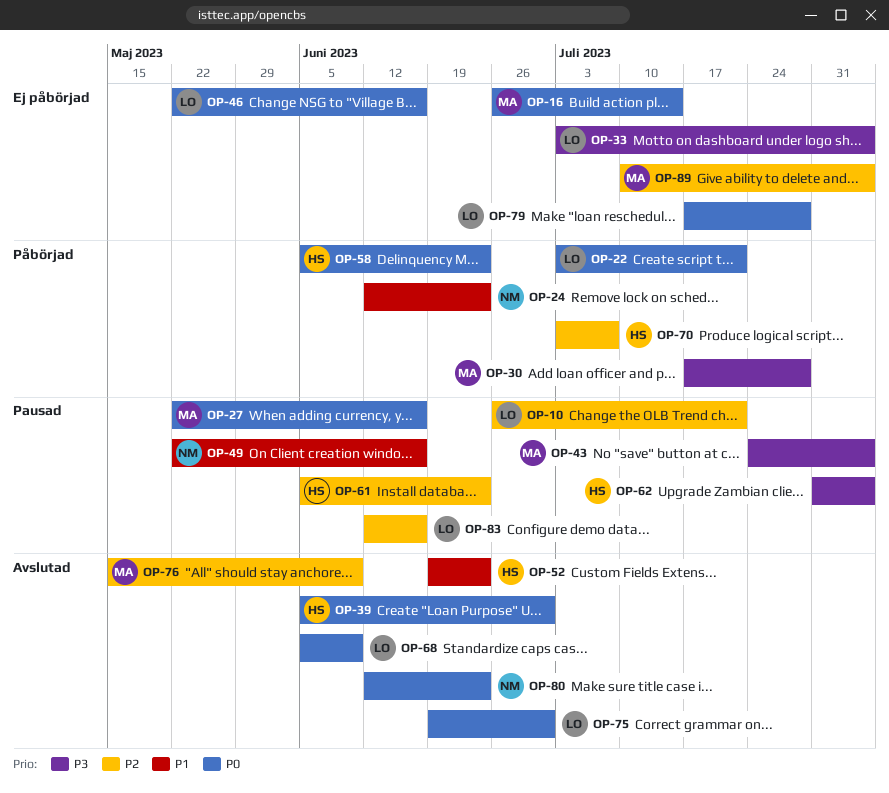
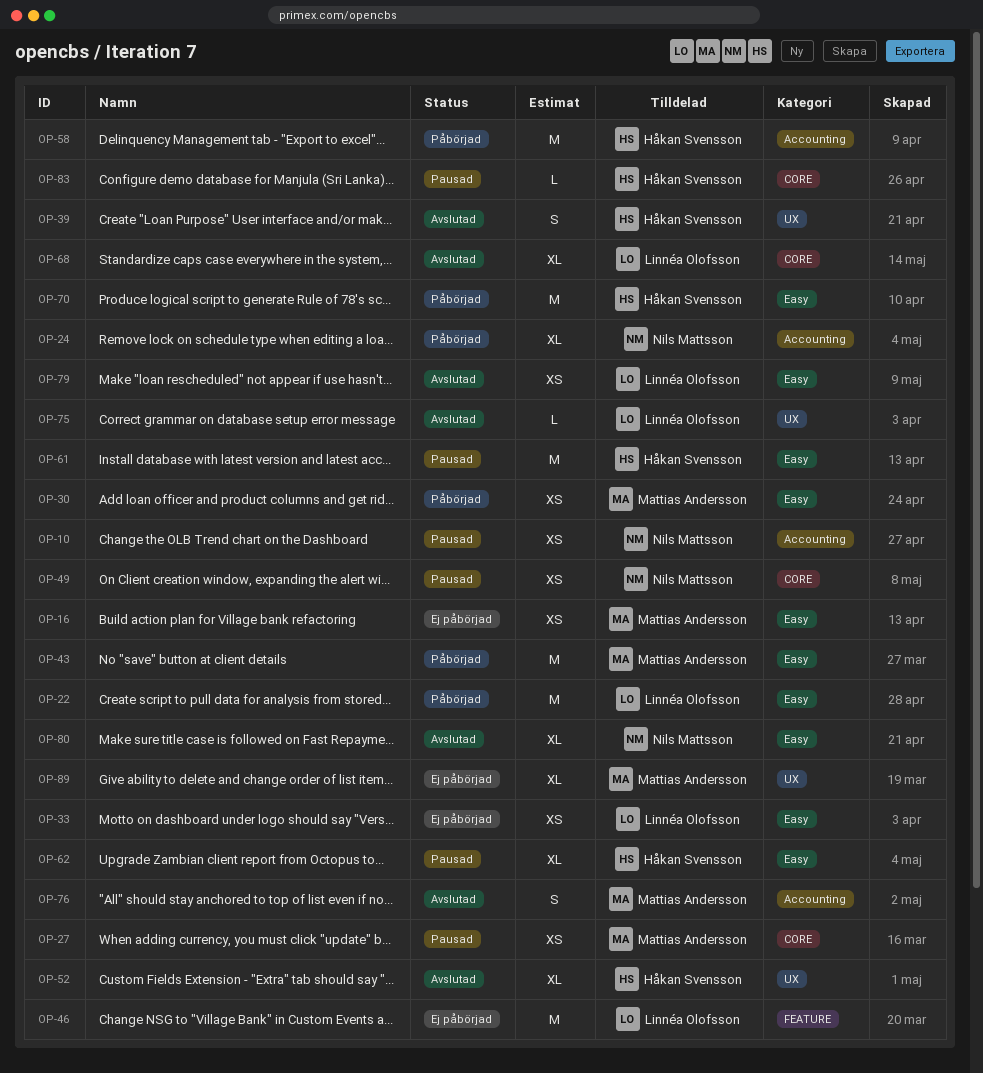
OP-10, owner: Linnéa Olofsson -> Nils Mattsson
OP-43, status: Pausad -> Påbörjad
OP-79, status: Ej påbörjad -> Avslutad
OP-83, owner: Linnéa Olofsson -> Håkan Svensson

